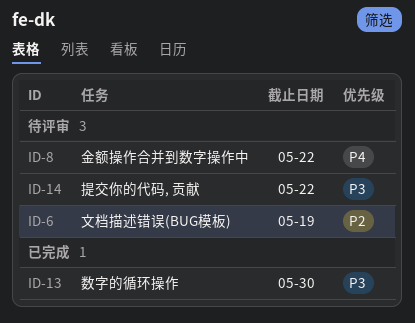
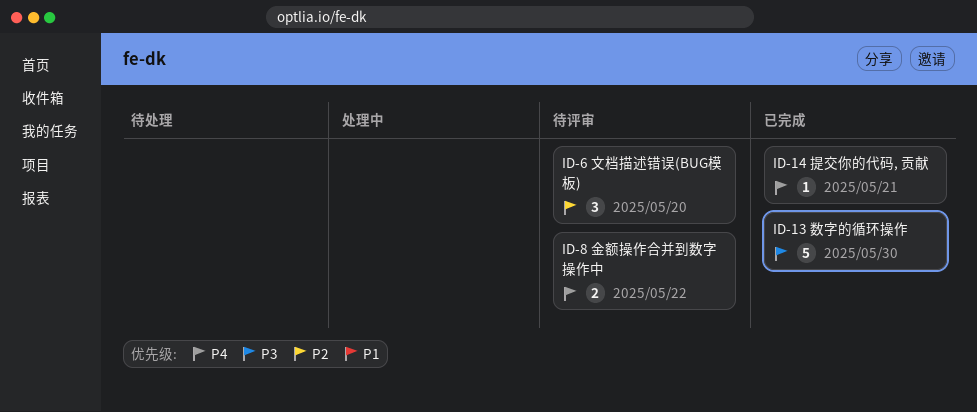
ID-6, due: May 19 -> May 20
ID-14, status: 待评审 -> 已完成
ID-14, priority: P3 -> P4
ID-14, due: May 22 -> May 21

